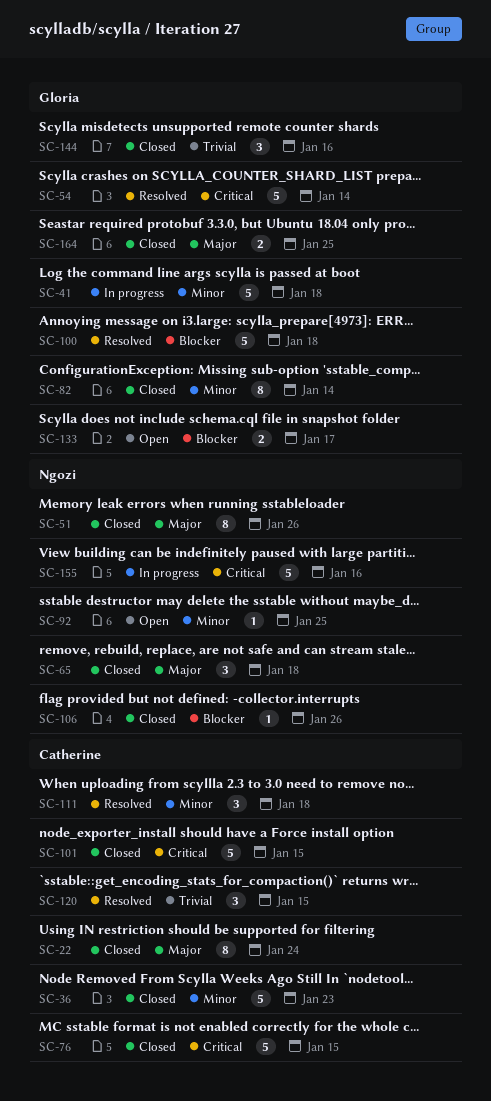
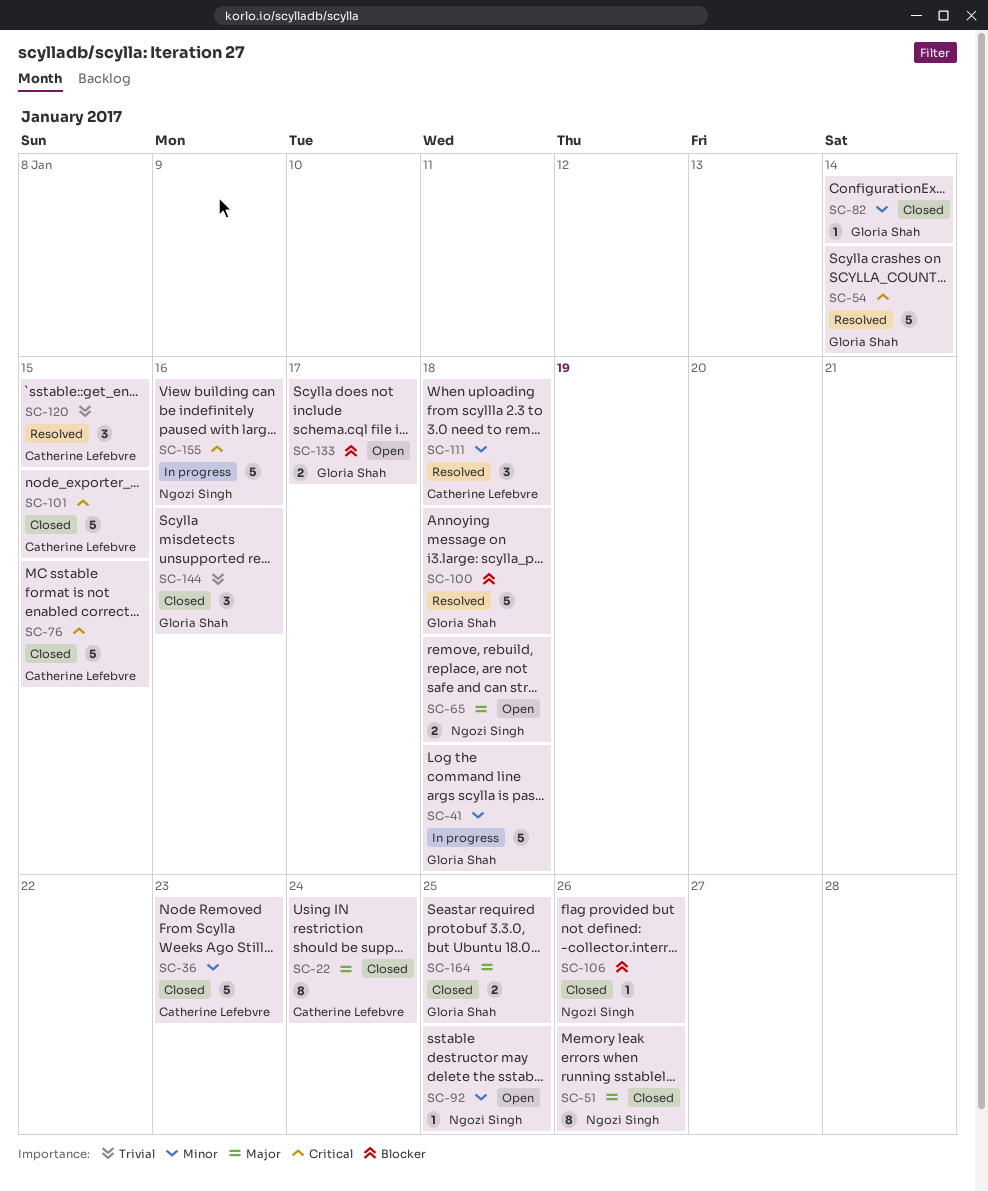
SC-65, status: Closed -> Open
SC-65, estimate: 3 -> 2
SC-82, estimate: 8 -> 1

